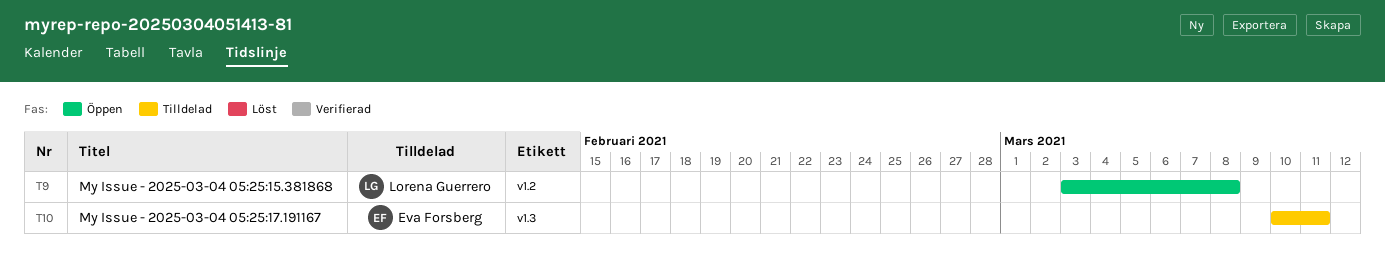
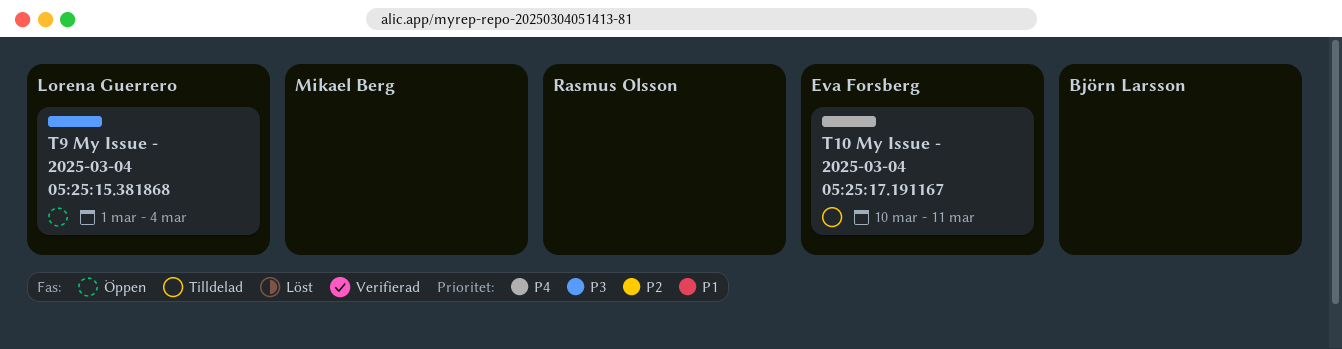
T9, start: Mar 3 -> Mar 1
T9, due: Mar 8 -> Mar 4

